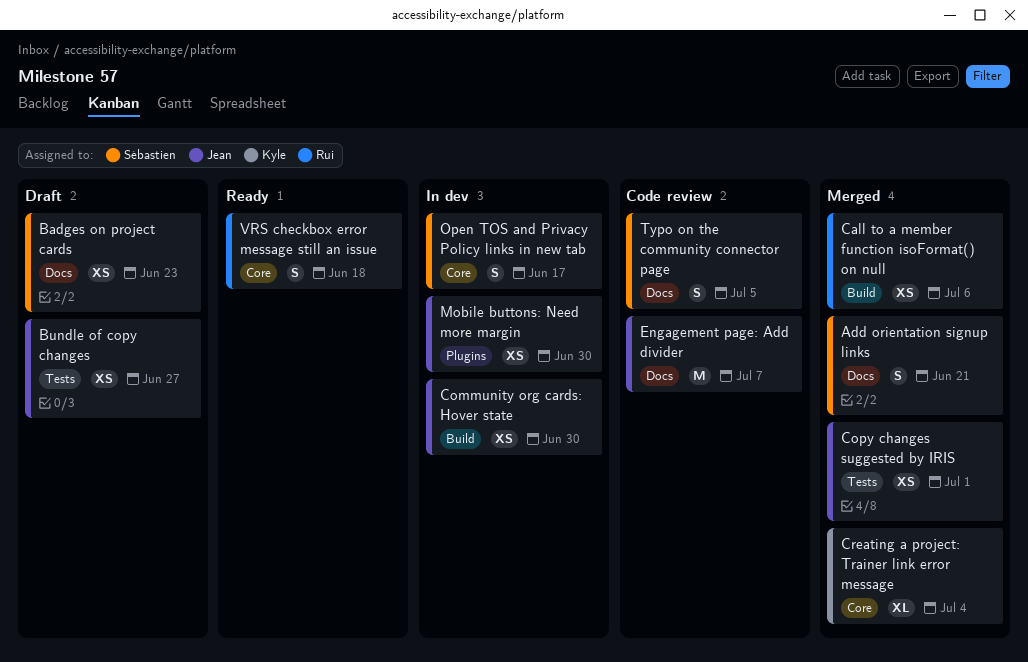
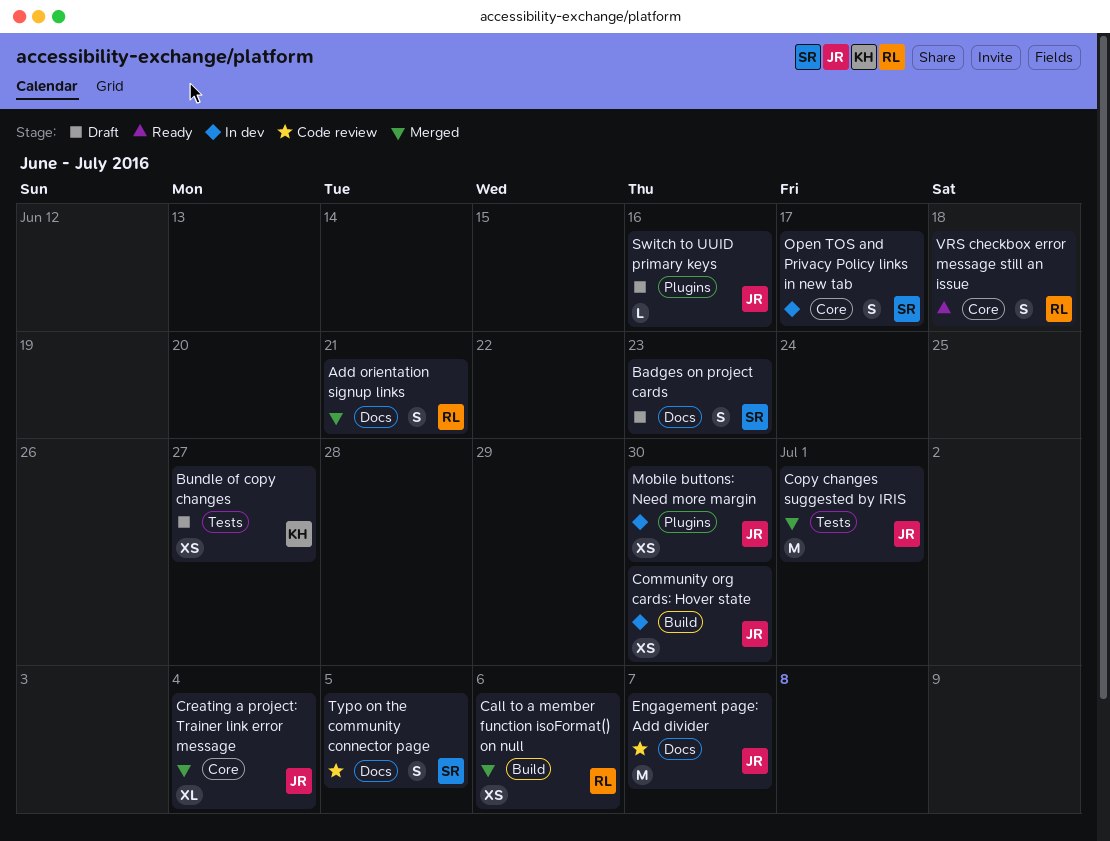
Add orientation signup links, owner: Sébastien -> Rui
Badges on project cards, estimate: XS -> S
Bundle of copy changes, owner: Jean -> Kyle
Copy changes suggested by IRIS, estimate: XS -> M
Creating a project: Trainer link error message, owner: Kyle -> Jean
Switch to UUID primary keys: none -> present

